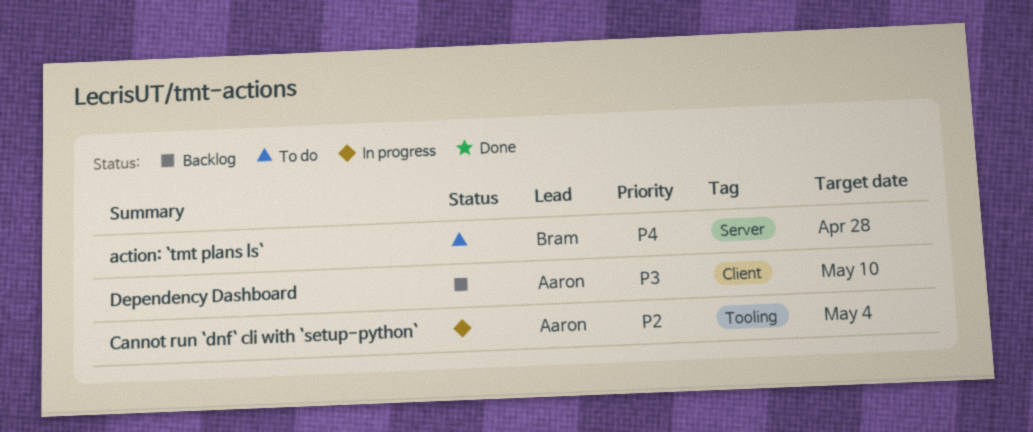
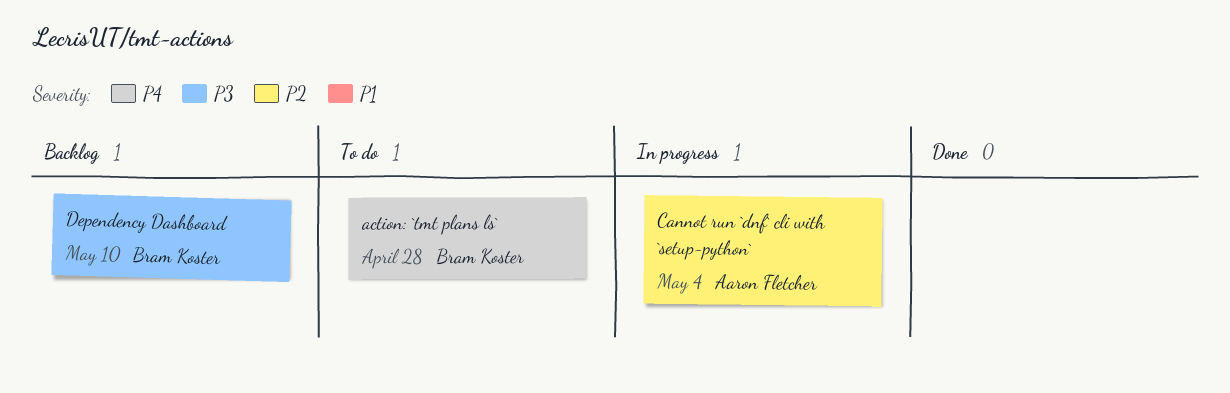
Dependency Dashboard, owner: Aaron Fletcher -> Bram Koster

